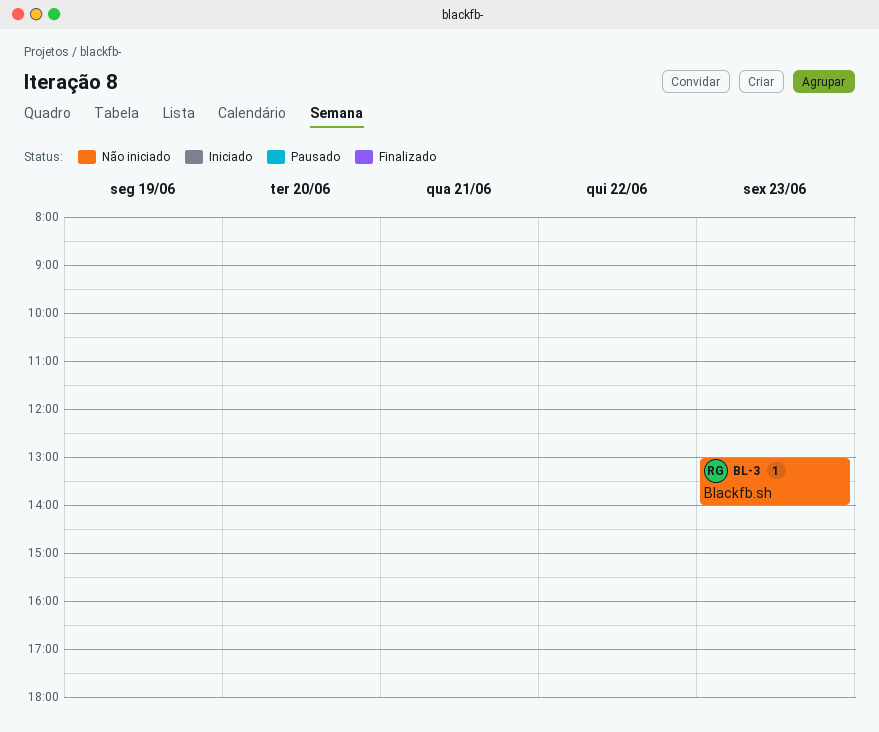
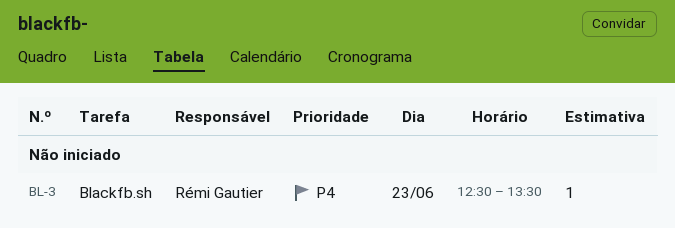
BL-3, begins: 13:00 -> 12:30
BL-3, ends: 14:00 -> 13:30

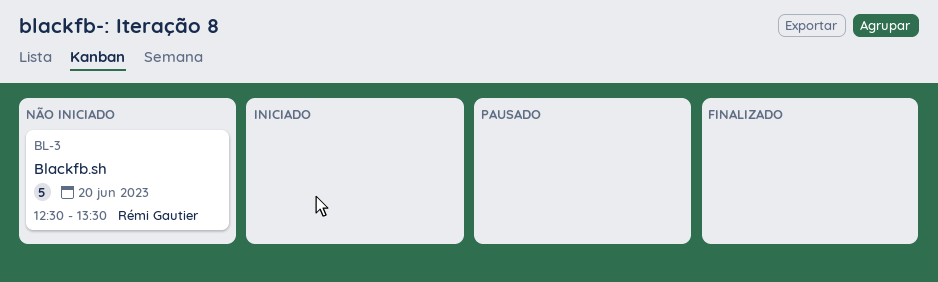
BL-3, estimate: 1 -> 5
BL-3, day: Jun 23 -> Jun 20

